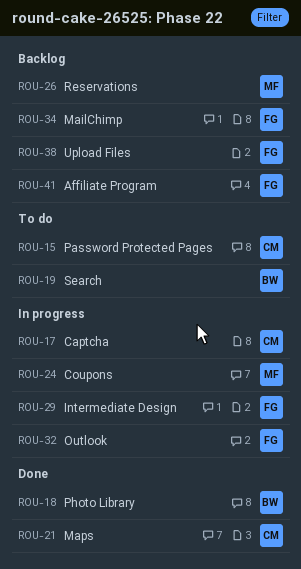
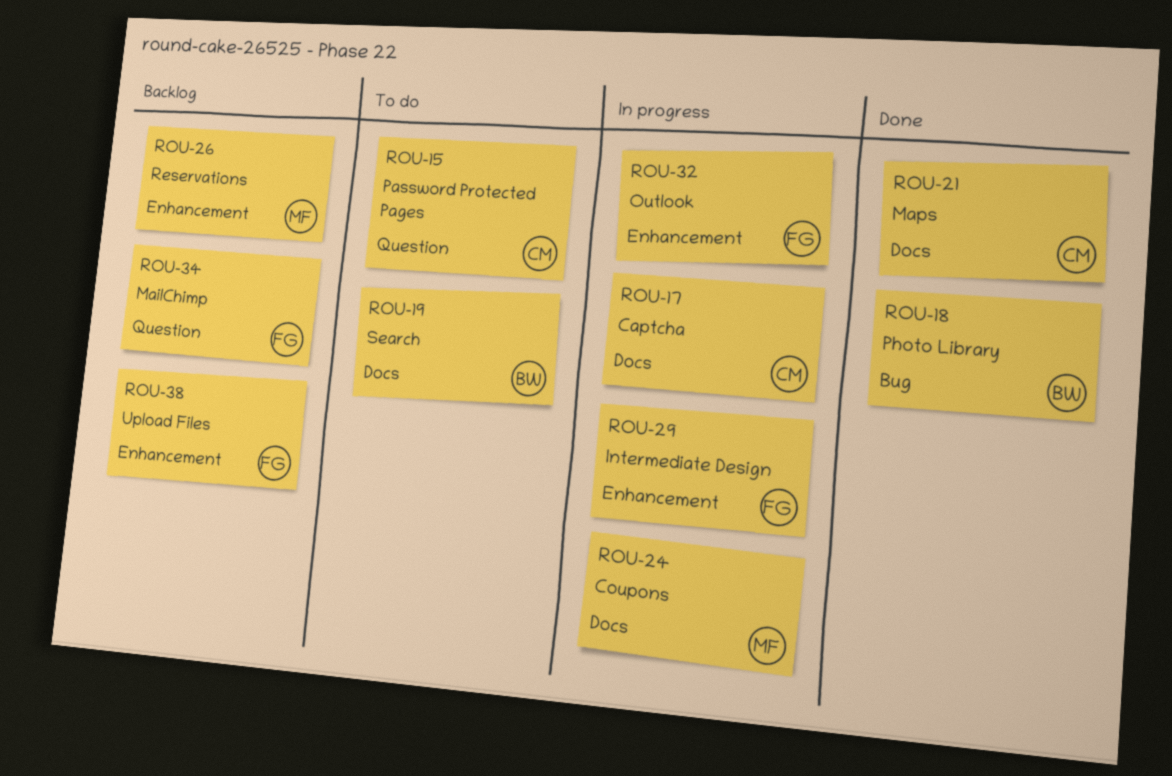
ROU-41: present -> none

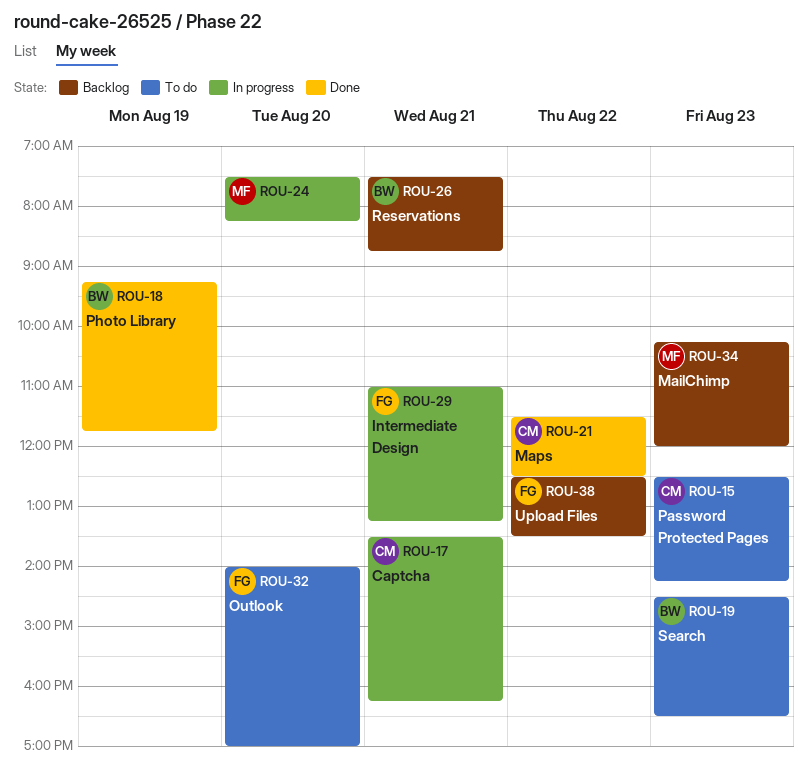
ROU-26, owner: MF -> BW
ROU-32, status: In progress -> To do
ROU-34, owner: FG -> MF

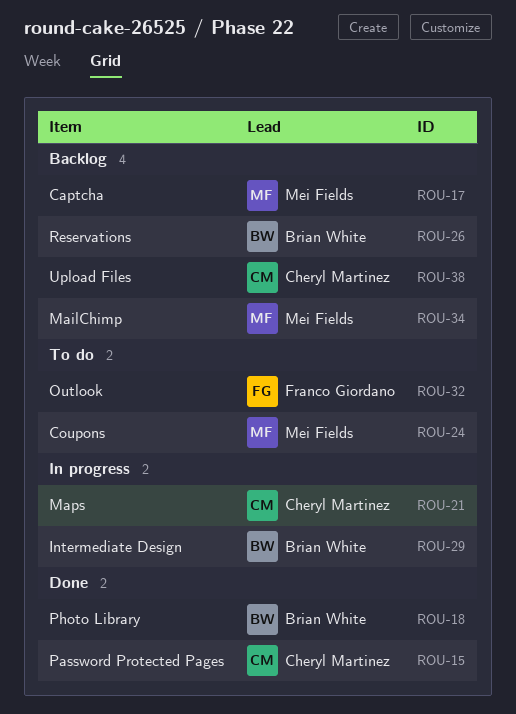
ROU-15, status: To do -> Done
ROU-17, status: In progress -> Backlog
ROU-17, owner: Cheryl Martinez -> Mei Fields
ROU-19: present -> none
ROU-21, status: Done -> In progress
ROU-24, status: In progress -> To do
ROU-29, owner: Franco Giordano -> Brian White
ROU-38, owner: Franco Giordano -> Cheryl Martinez

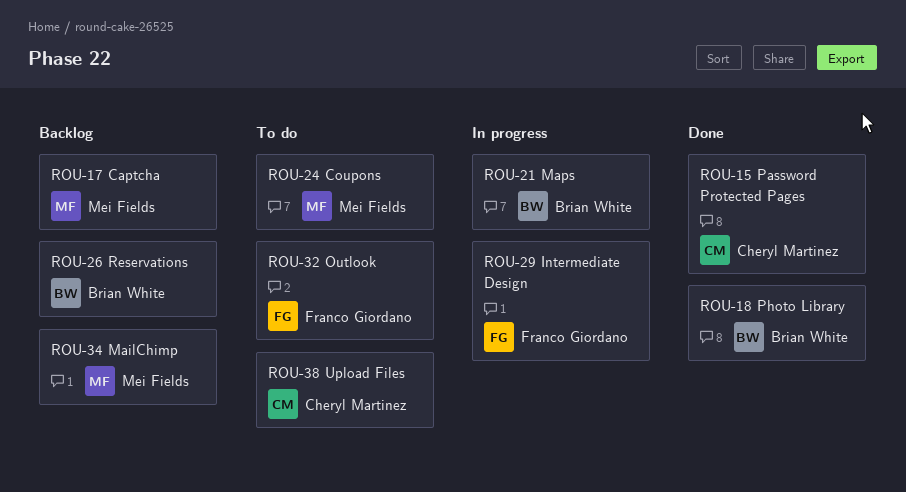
ROU-21, owner: Cheryl Martinez -> Brian White
ROU-29, owner: Brian White -> Franco Giordano
ROU-38, status: Backlog -> To do

